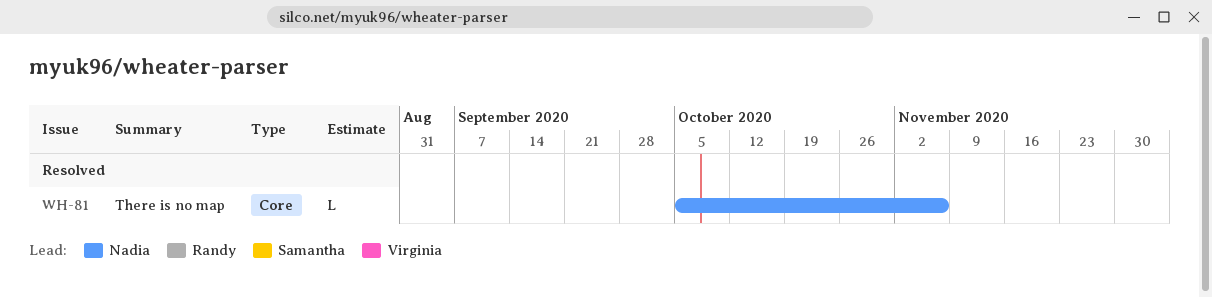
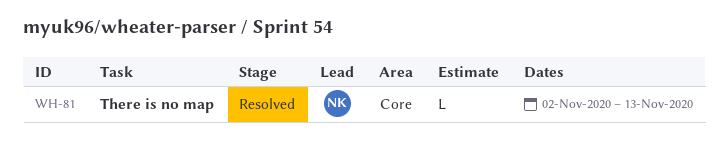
WH-81, start: Oct 5 -> Nov 2
WH-81, due: Nov 6 -> Nov 13

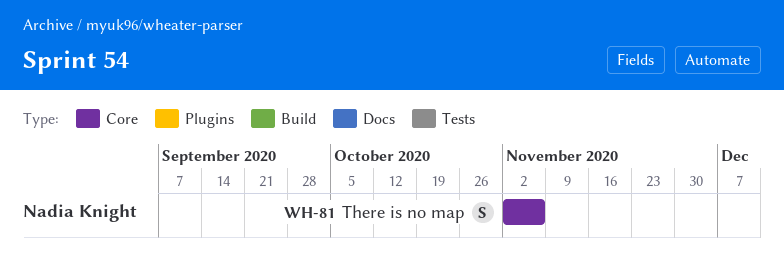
WH-81, estimate: L -> S
WH-81, due: Nov 13 -> Nov 6

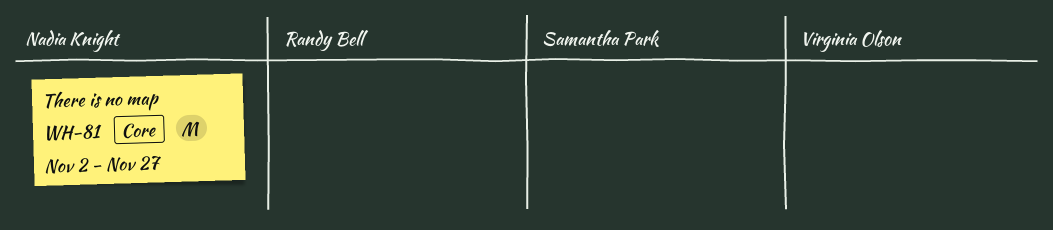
WH-81, estimate: S -> M
WH-81, due: Nov 6 -> Nov 27

